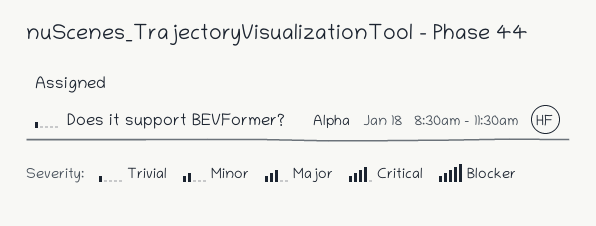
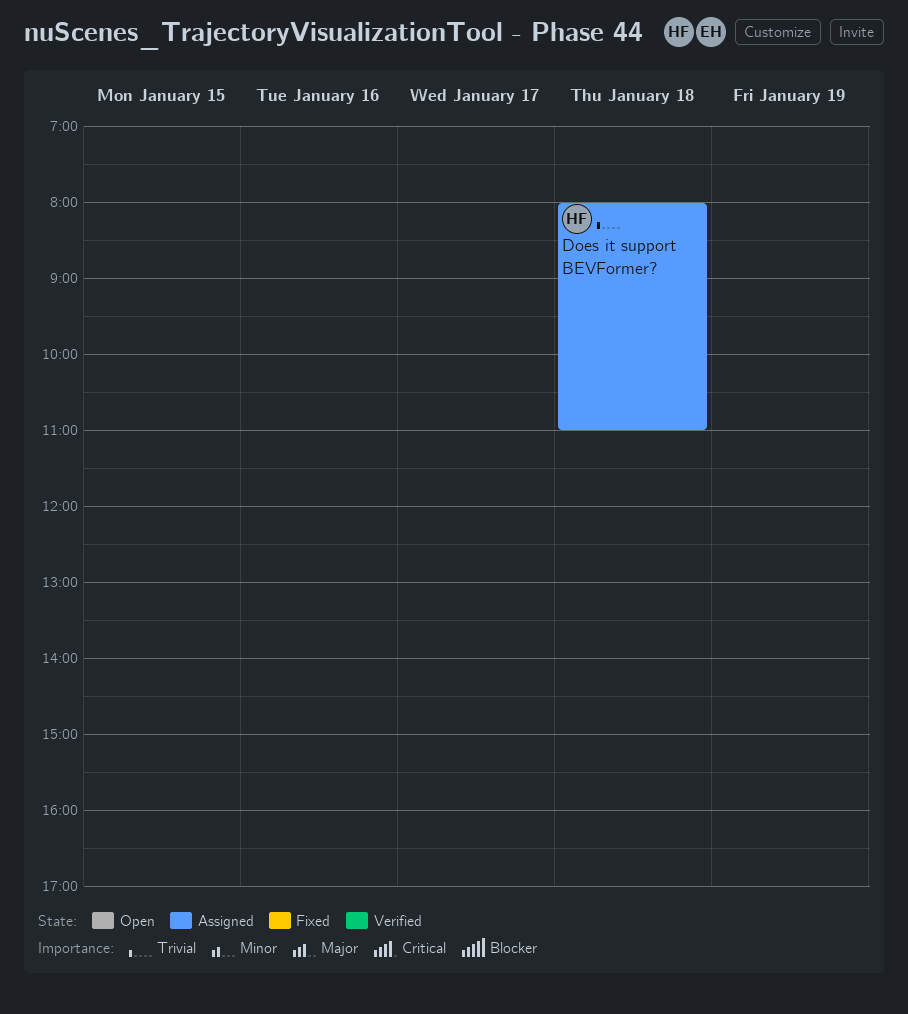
Does it support BEVFormer?, begins: 08:30 -> 08:00
Does it support BEVFormer?, ends: 11:30 -> 11:00

